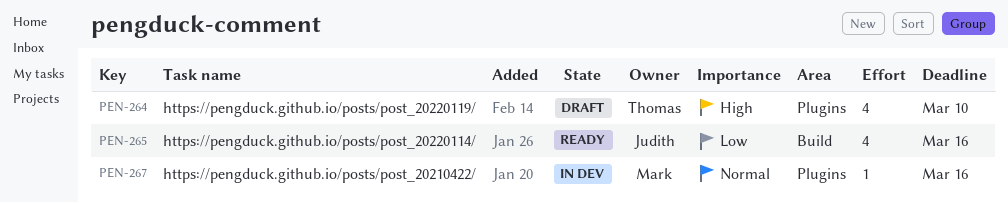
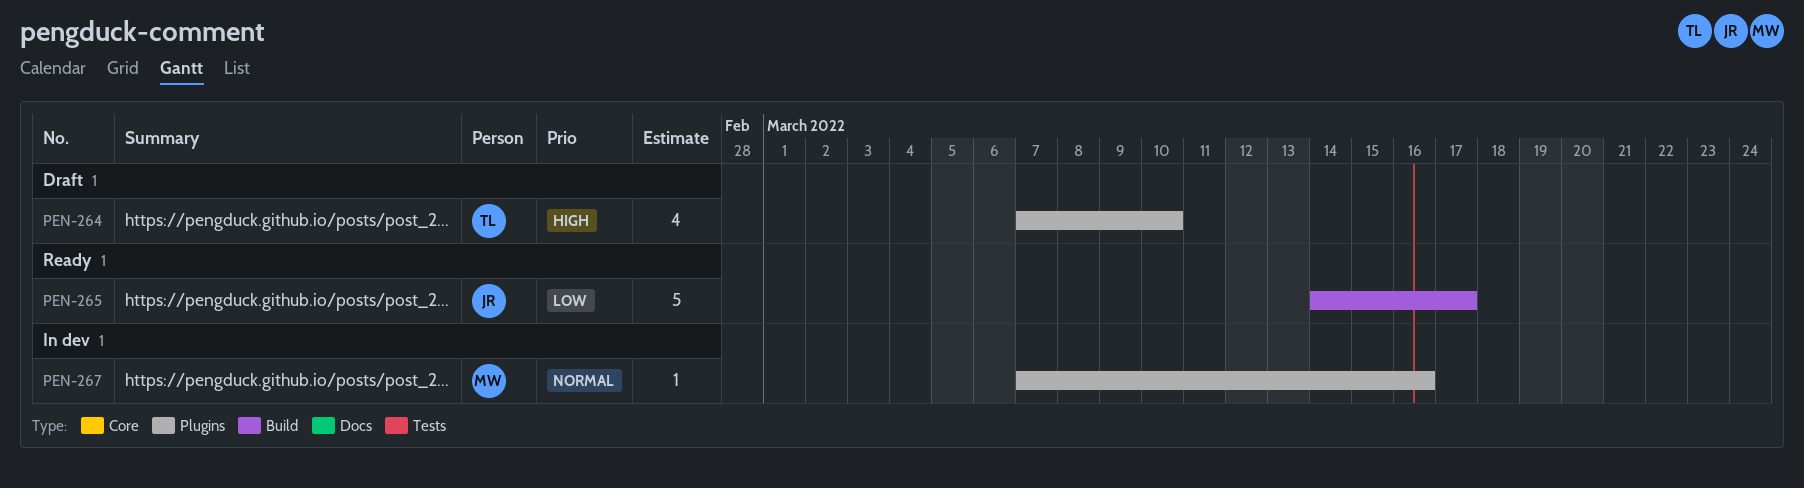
PEN-265, estimate: 4 -> 5
PEN-265, due: Mar 16 -> Mar 17

